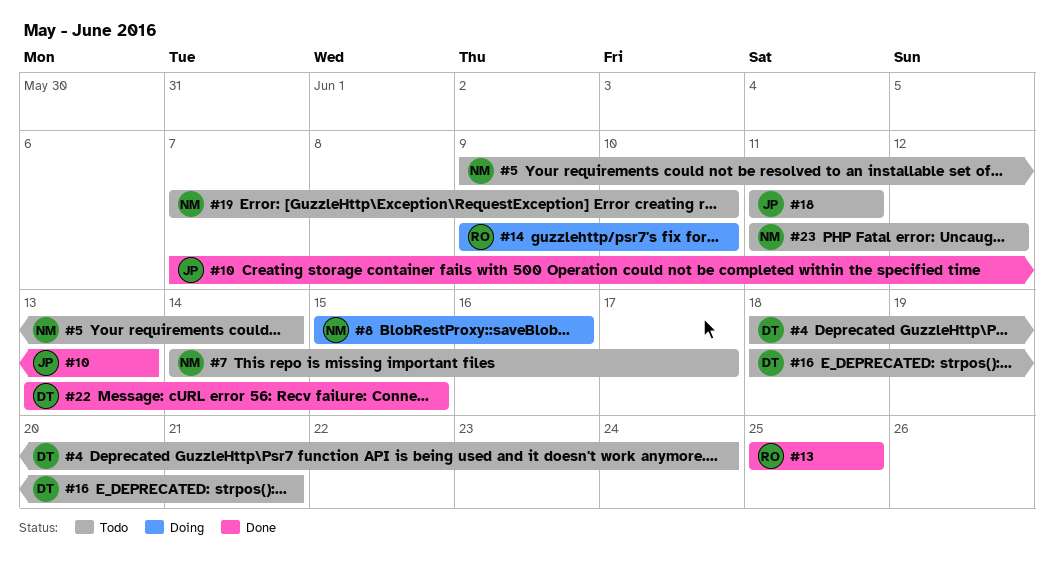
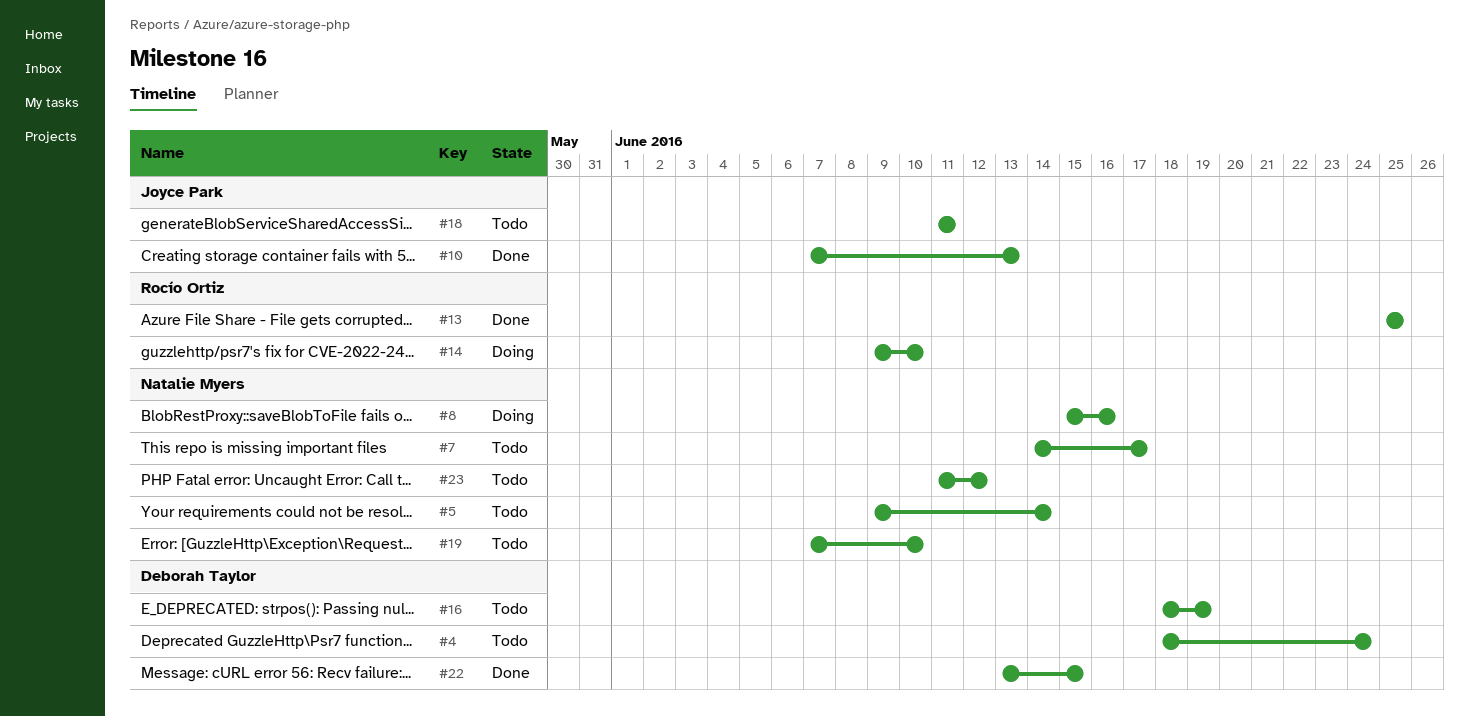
#16, due: Jun 21 -> Jun 19

